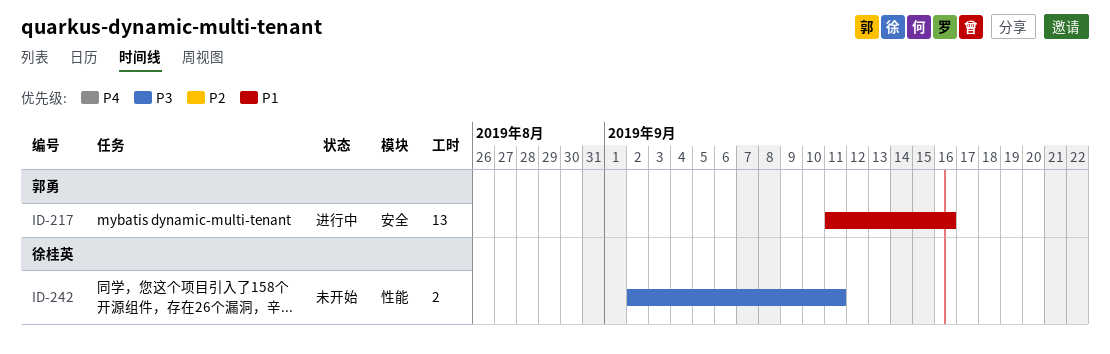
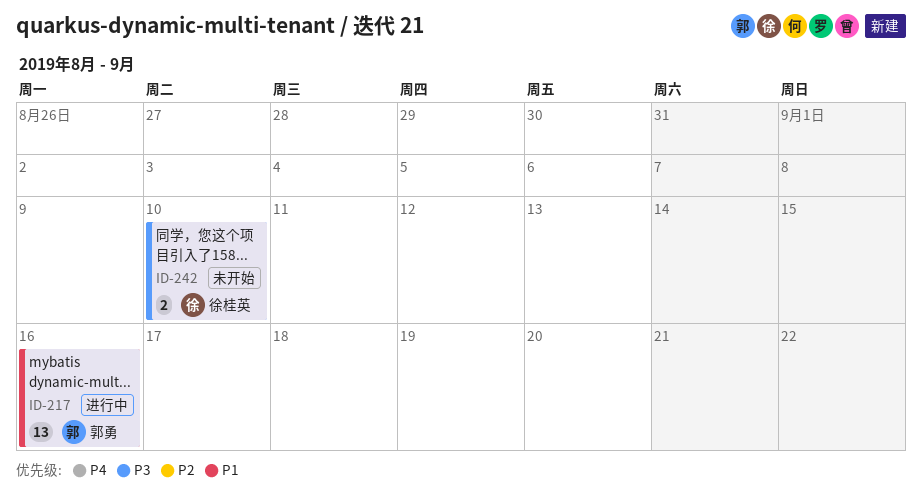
ID-242, due: Sep 11 -> Sep 10

